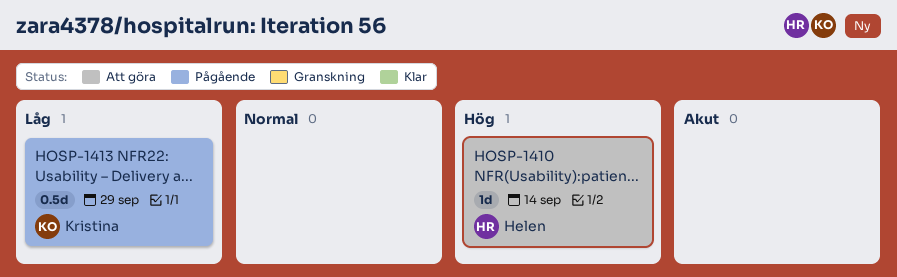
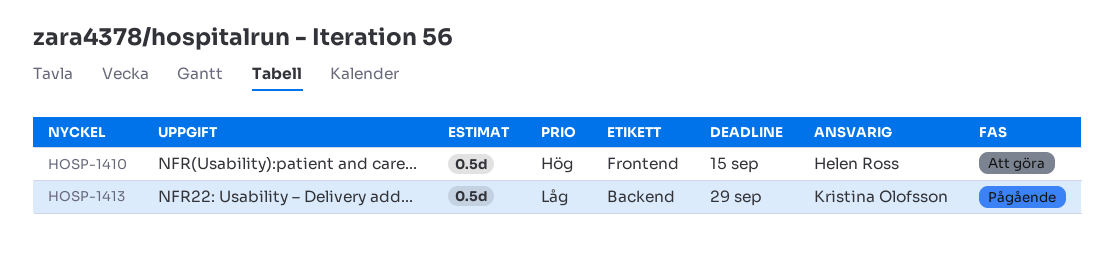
HOSP-1410, estimate: 1d -> 0.5d
HOSP-1410, due: Sep 14 -> Sep 15

